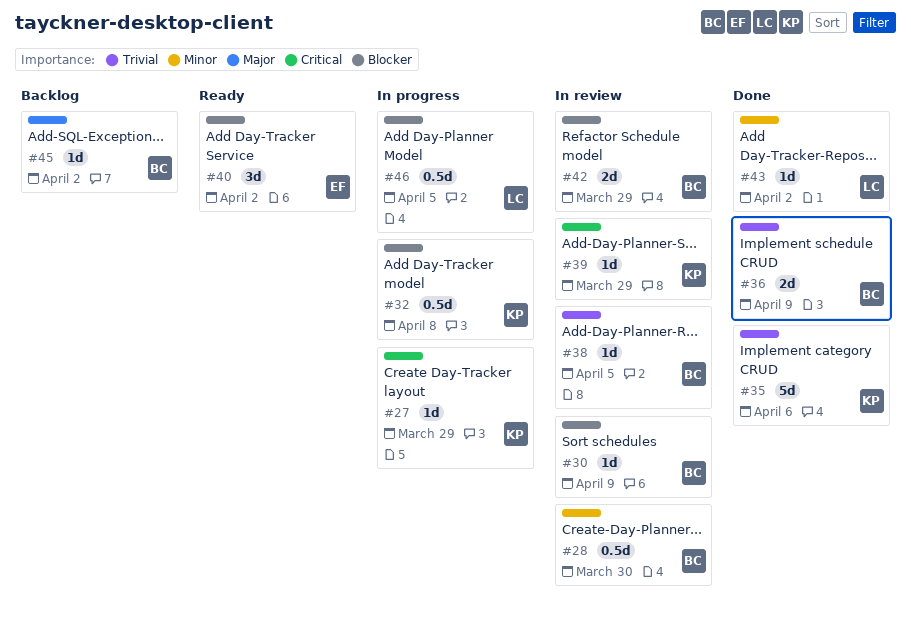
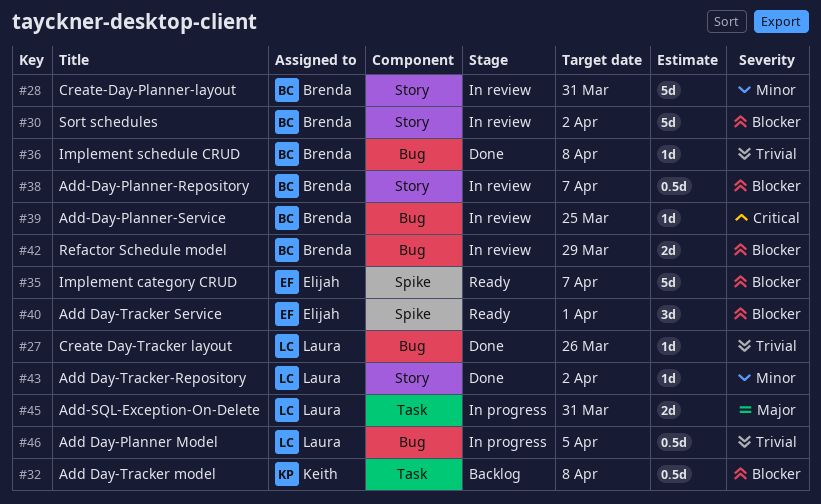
#27, status: In progress -> Done
#27, owner: Keith -> Laura
#27, priority: Critical -> Trivial
#27, due: Mar 29 -> Mar 26
#28, estimate: 0.5d -> 5d
#28, due: Mar 30 -> Mar 31
#30, estimate: 1d -> 5d
#30, due: Apr 9 -> Apr 2
#32, status: In progress -> Backlog
#35, status: Done -> Ready
#35, owner: Keith -> Elijah
#35, priority: Trivial -> Blocker
#35, due: Apr 6 -> Apr 7
#36, estimate: 2d -> 1d
#36, due: Apr 9 -> Apr 8
#38, priority: Trivial -> Blocker
#38, estimate: 1d -> 0.5d
#38, due: Apr 5 -> Apr 7
#39, owner: Keith -> Brenda
#39, due: Mar 29 -> Mar 25
#40, due: Apr 2 -> Apr 1
#45, status: Backlog -> In progress
#45, owner: Brenda -> Laura
#45, estimate: 1d -> 2d
#45, due: Apr 2 -> Mar 31
#46, priority: Blocker -> Trivial

